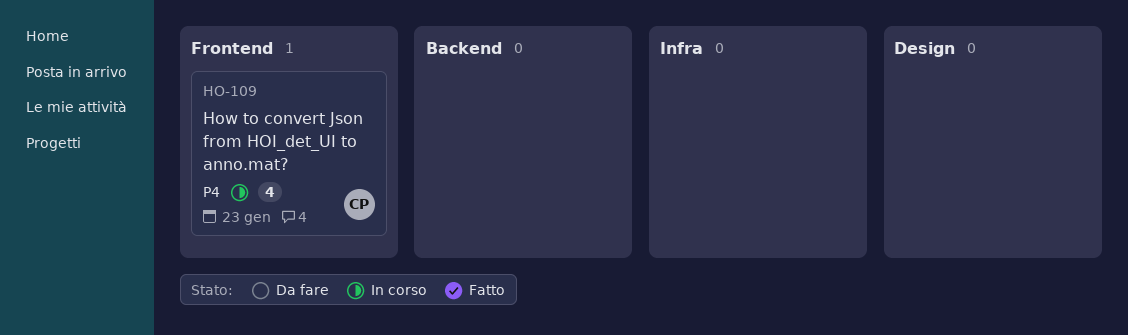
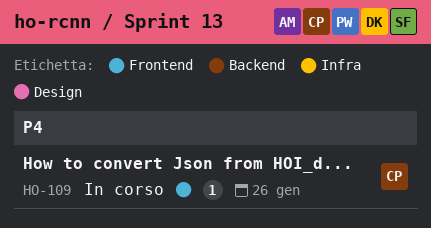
HO-109, estimate: 4 -> 1
HO-109, due: Jan 23 -> Jan 26

